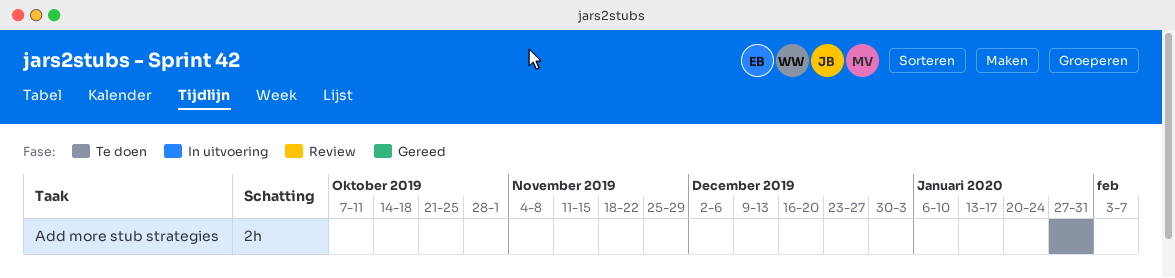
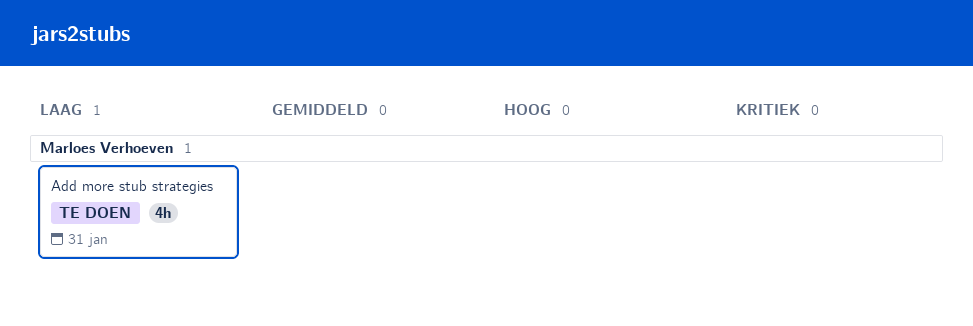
Add more stub strategies, estimate: 2h -> 4h

